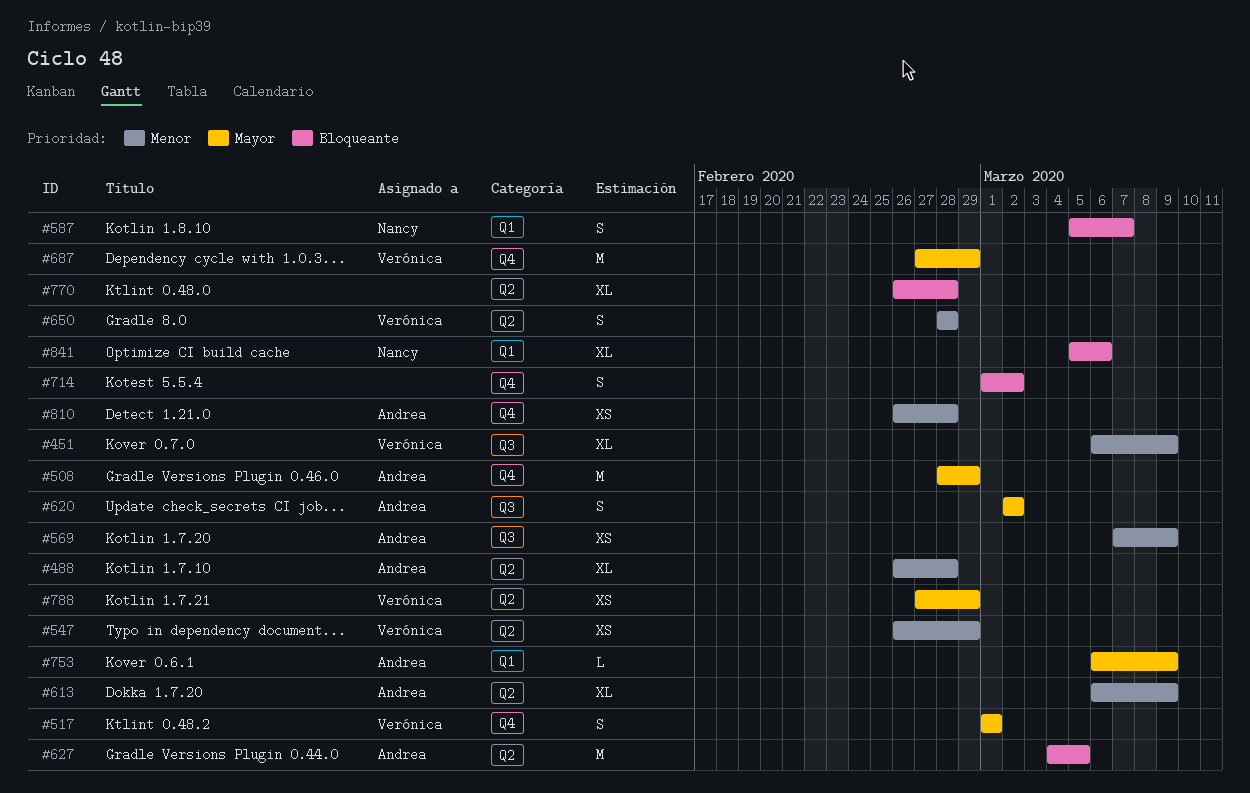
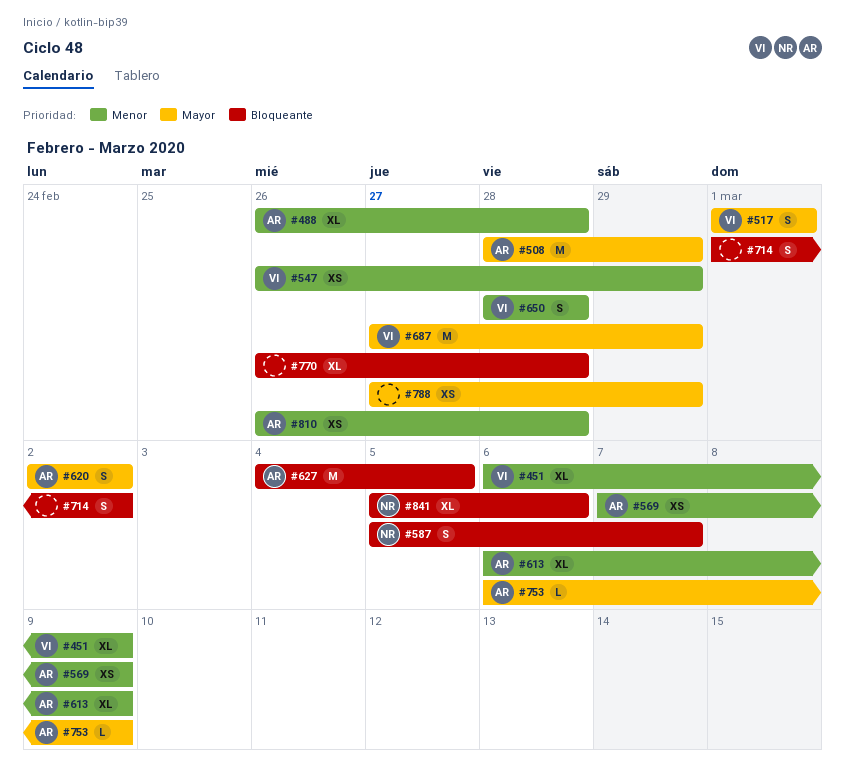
#788, owner: Verónica -> none

